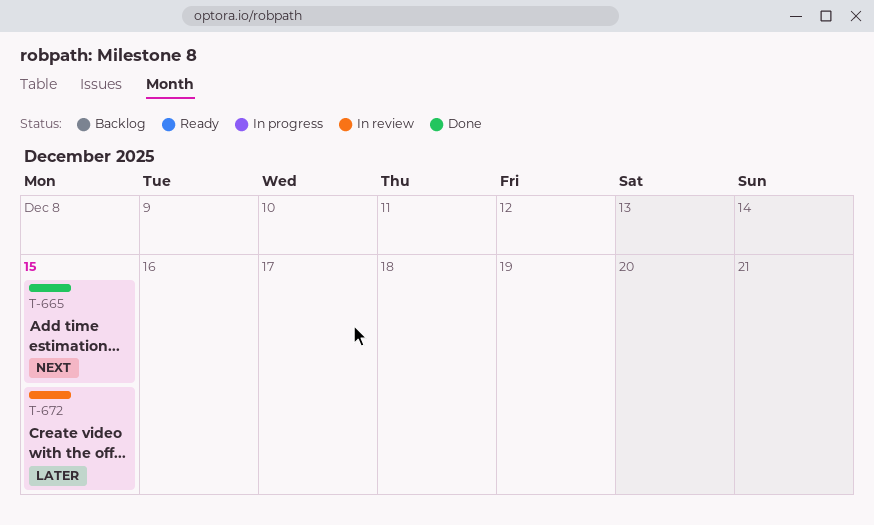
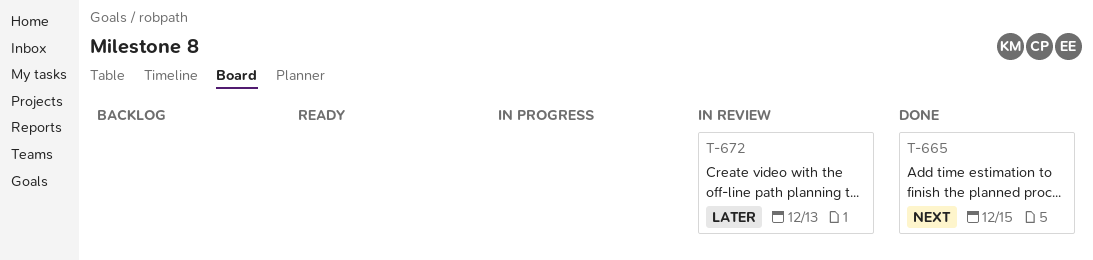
T-672, due: Dec 15 -> Dec 13

